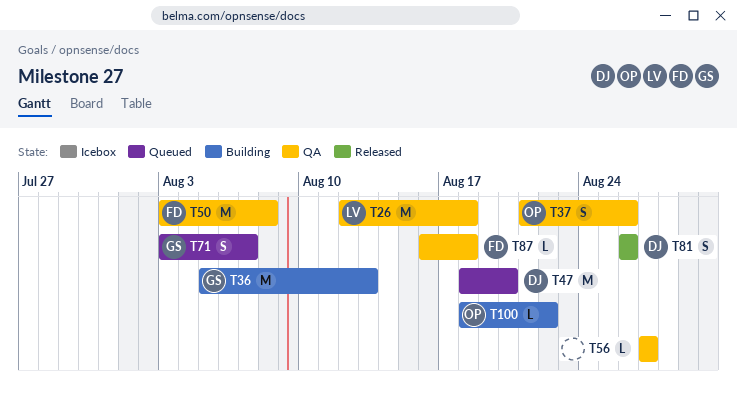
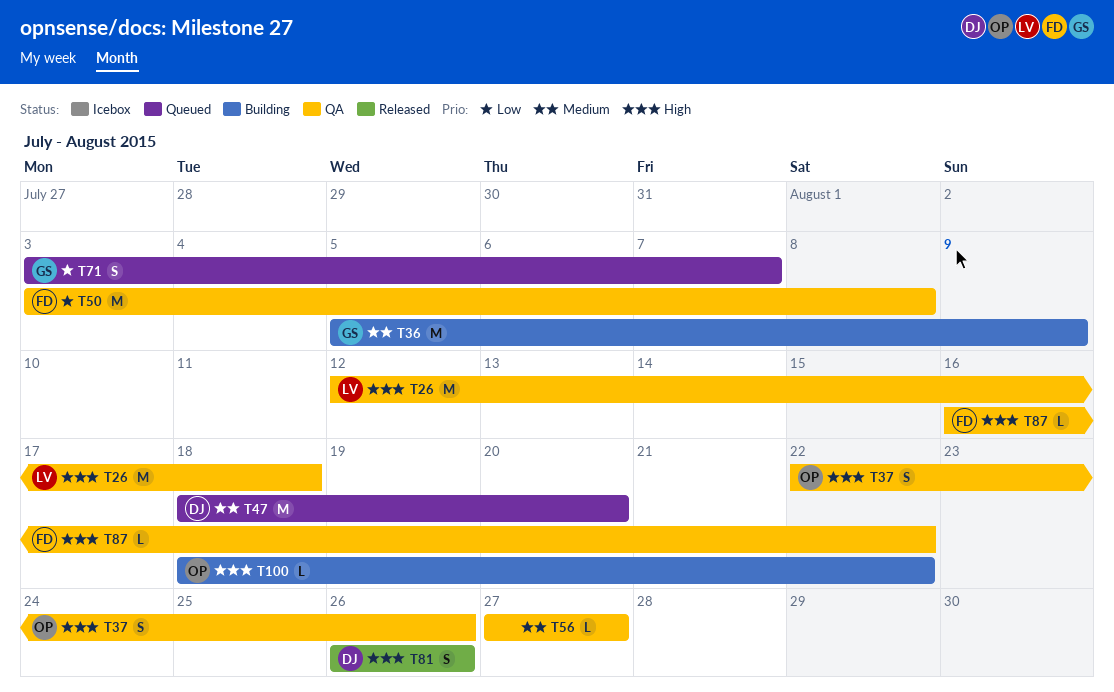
T36, due: Aug 13 -> Aug 9
T37, start: Aug 21 -> Aug 22
T87, due: Aug 18 -> Aug 22

